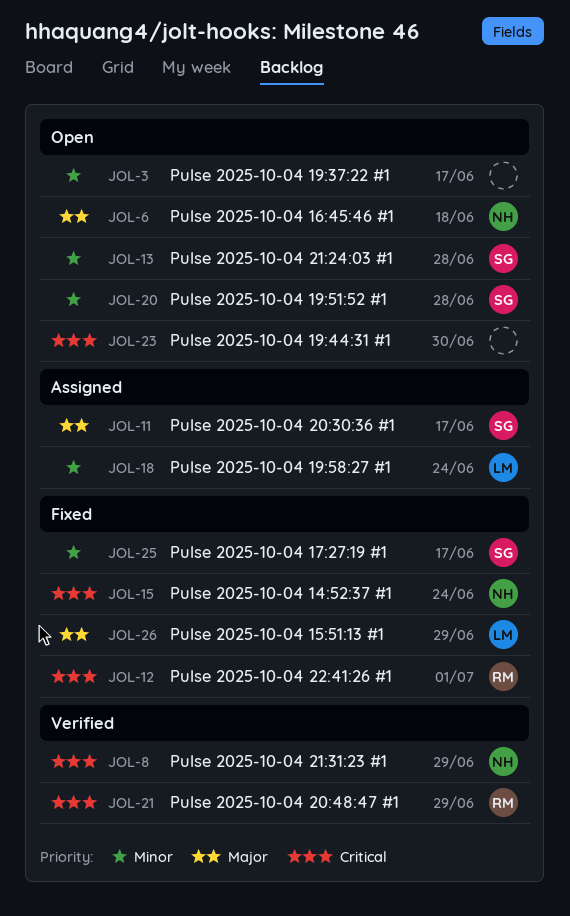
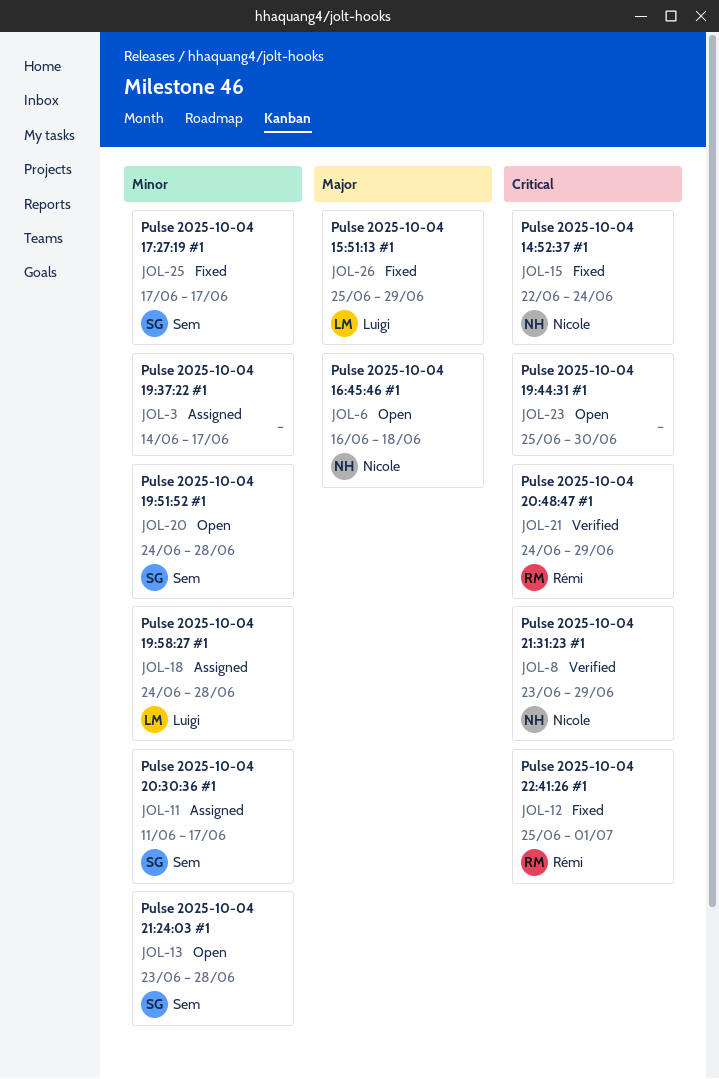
JOL-3, status: Open -> Assigned
JOL-11, priority: Major -> Minor
JOL-18, due: Jun 24 -> Jun 28

